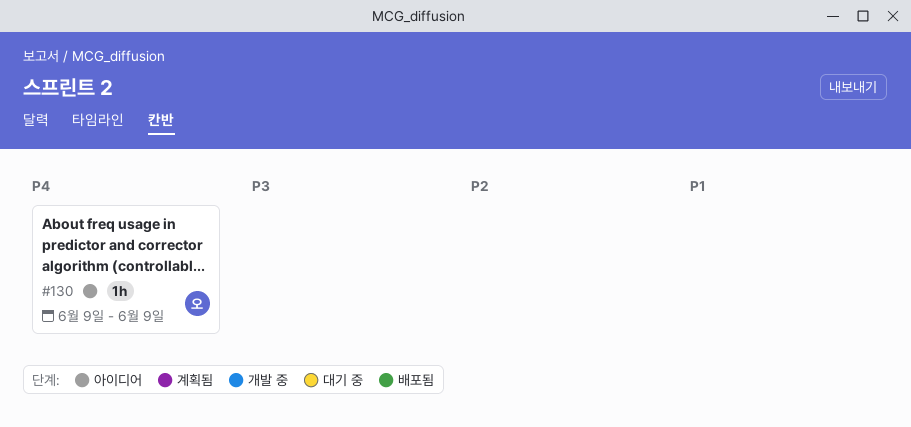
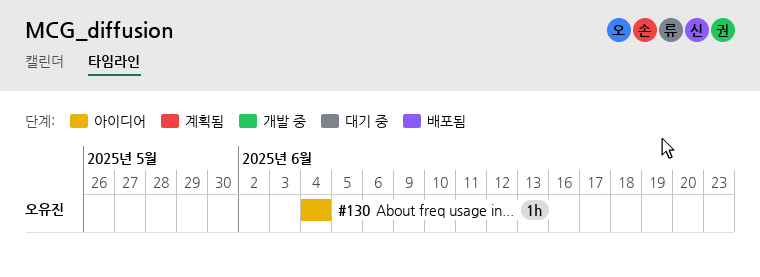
#130, start: Jun 9 -> Jun 4
#130, due: Jun 9 -> Jun 4

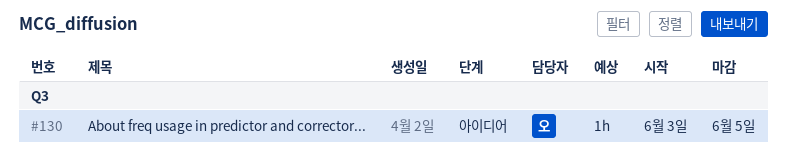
#130, start: Jun 4 -> Jun 3
#130, due: Jun 4 -> Jun 5

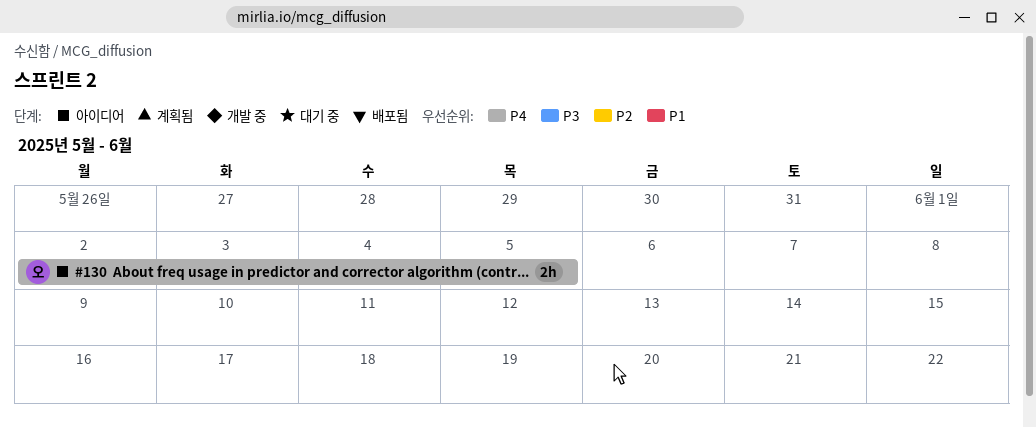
#130, estimate: 1h -> 2h
#130, start: Jun 3 -> Jun 2

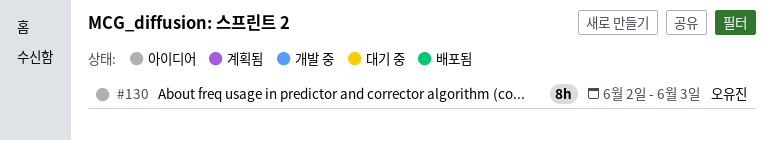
#130, estimate: 2h -> 8h
#130, due: Jun 5 -> Jun 3

